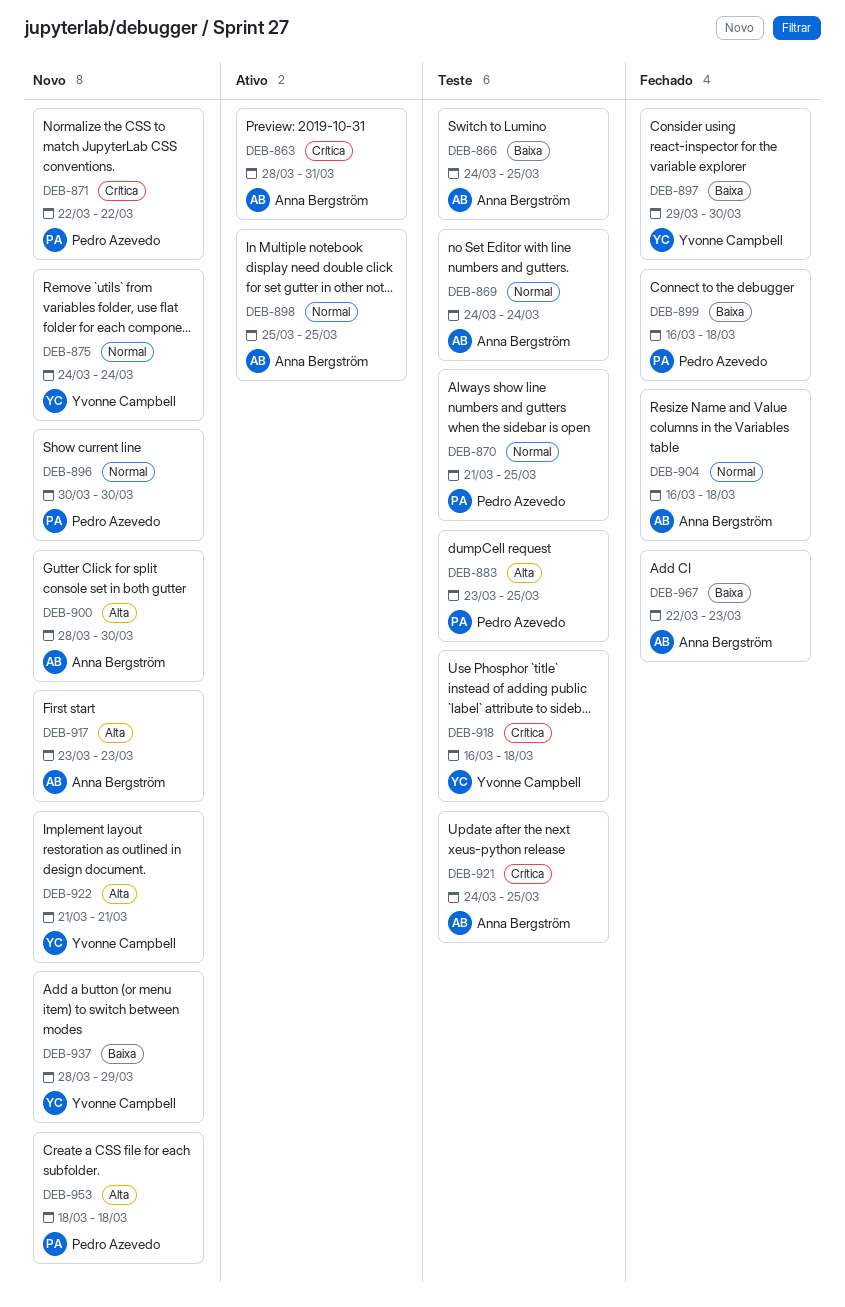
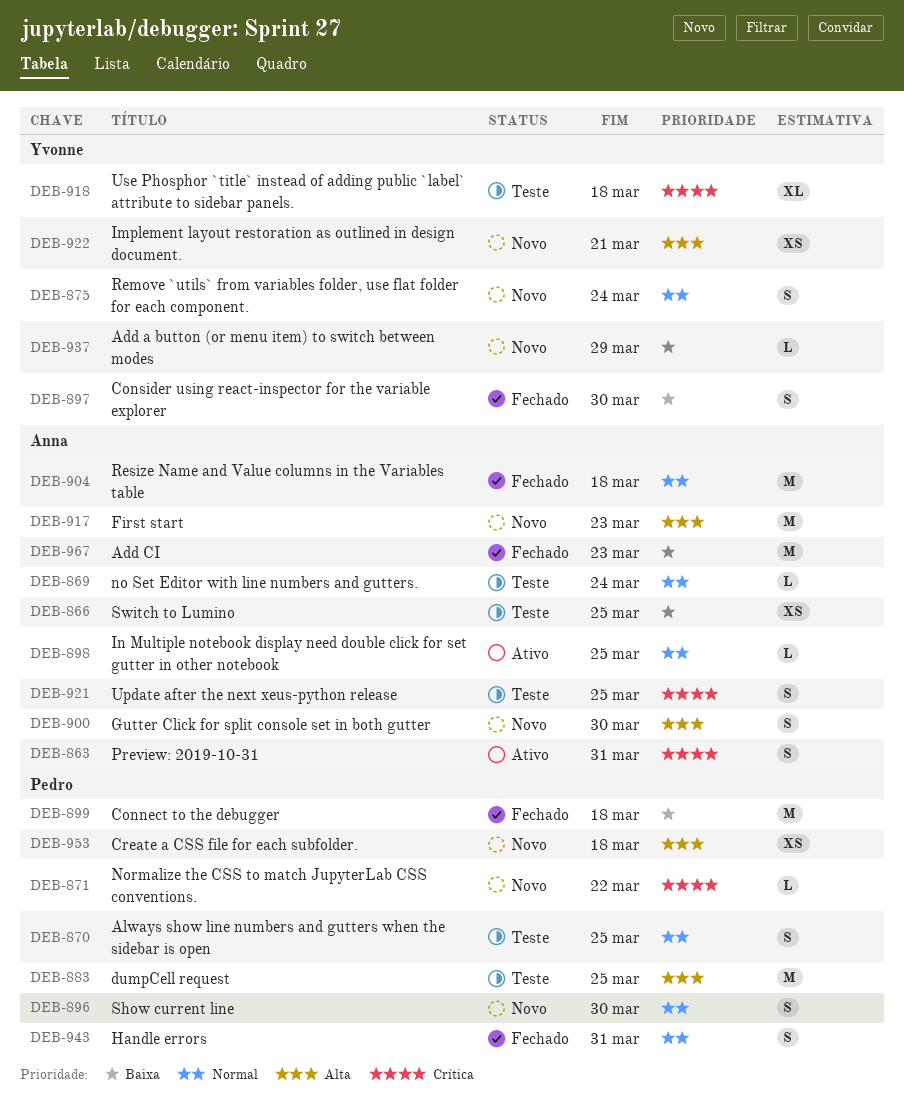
DEB-943: none -> present

